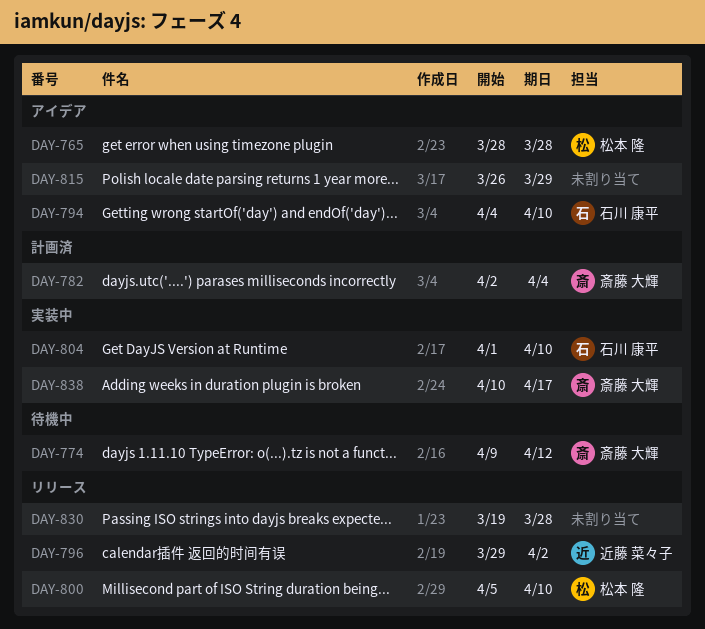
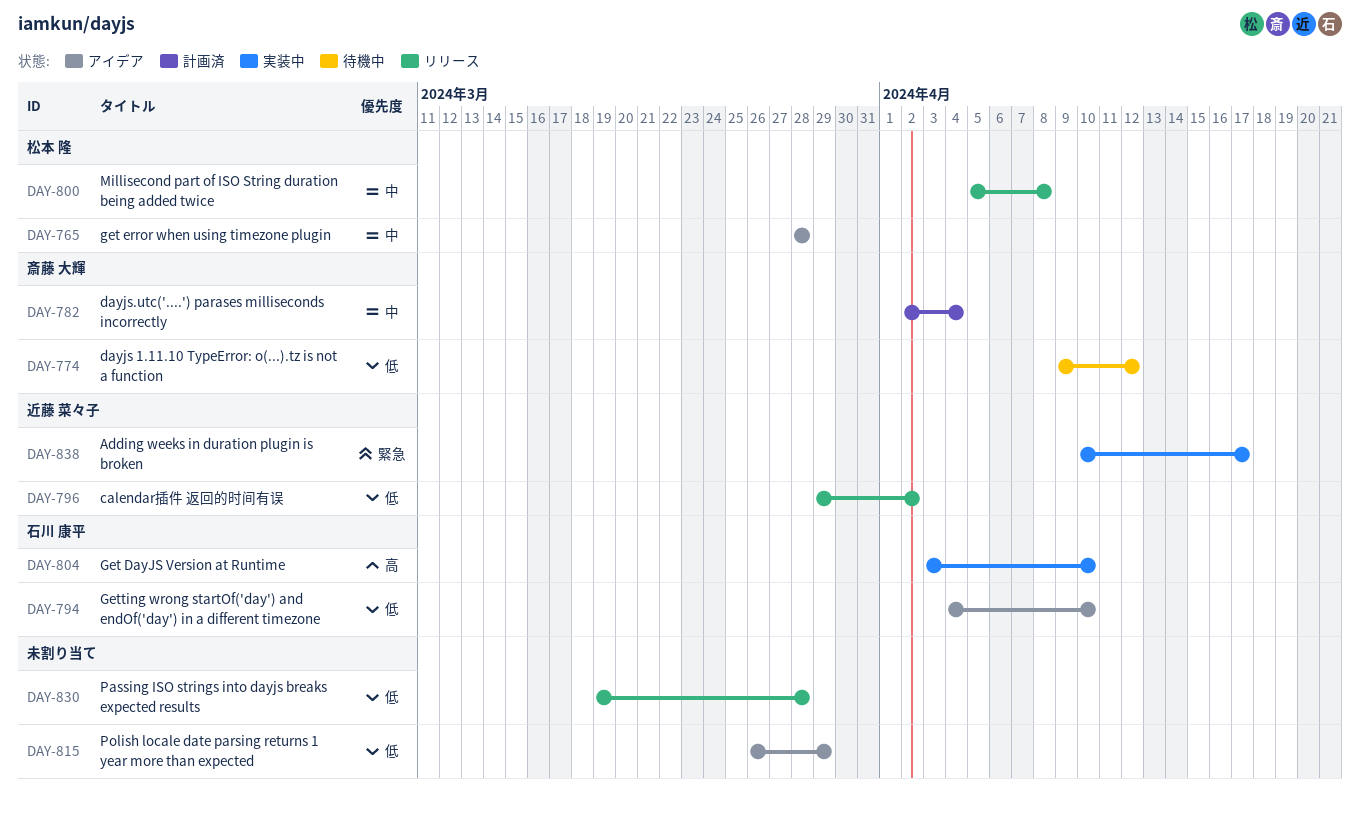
DAY-800, due: Apr 10 -> Apr 8
DAY-804, start: Apr 1 -> Apr 3
DAY-838, owner: 斎藤 大輝 -> 近藤 菜々子

